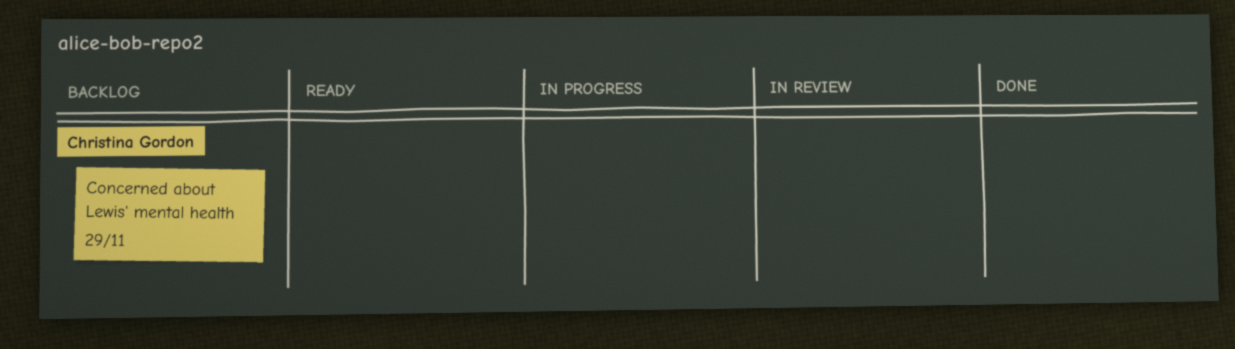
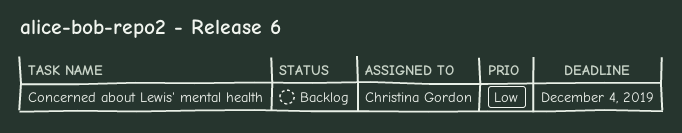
Concerned about Lewis' mental health, due: Nov 29 -> Dec 4

